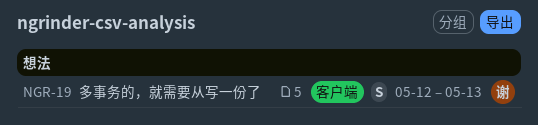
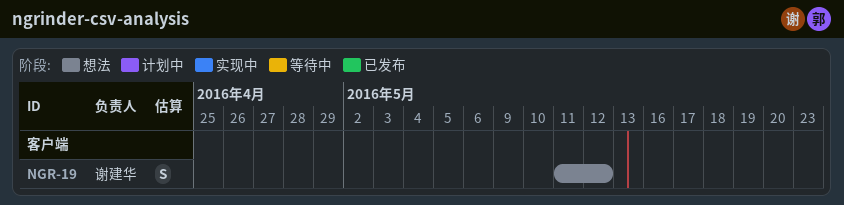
NGR-19, start: May 12 -> May 11
NGR-19, due: May 13 -> May 12

